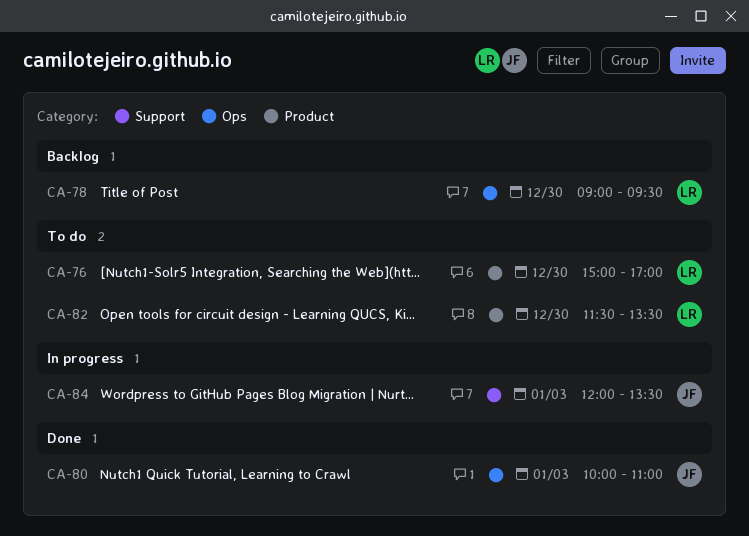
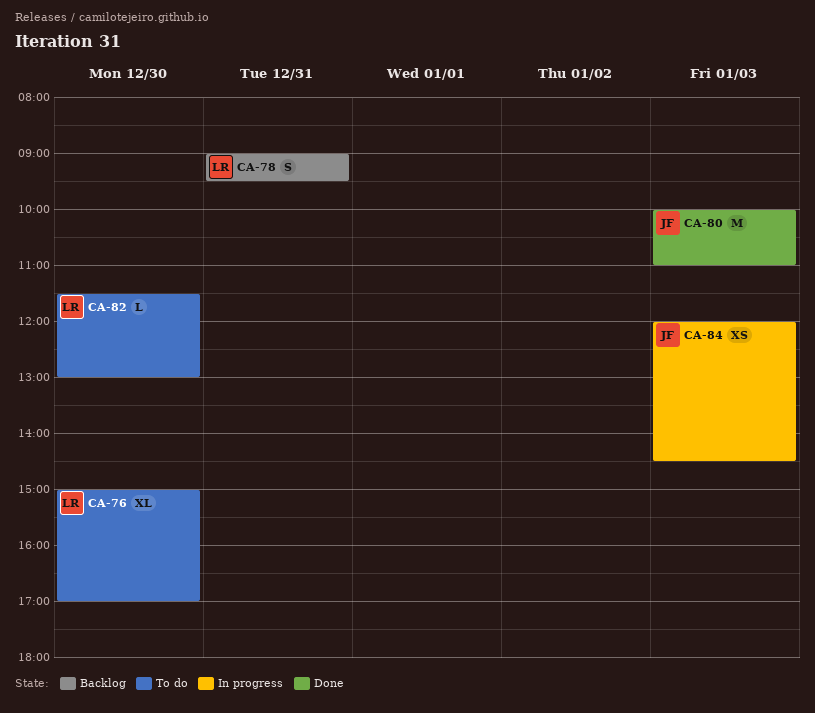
CA-78, day: Dec 30 -> Dec 31
CA-82, ends: 13:30 -> 13:00
CA-84, ends: 13:30 -> 14:30

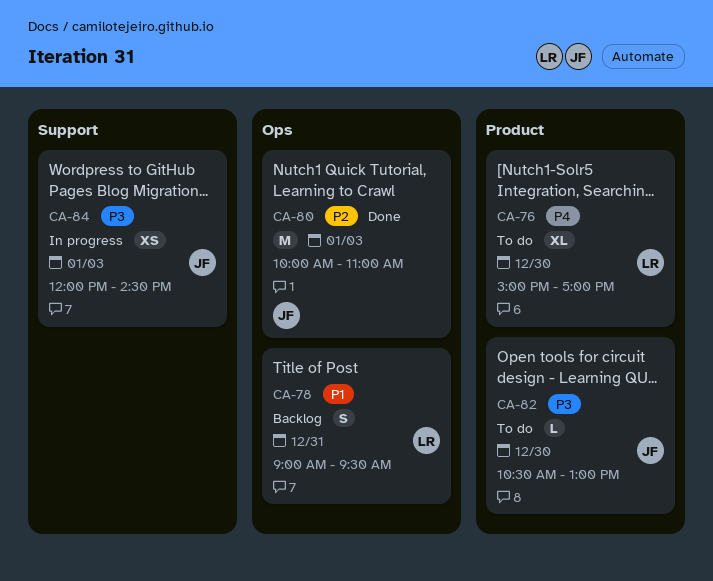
CA-82, owner: LR -> JF
CA-82, begins: 11:30 -> 10:30

